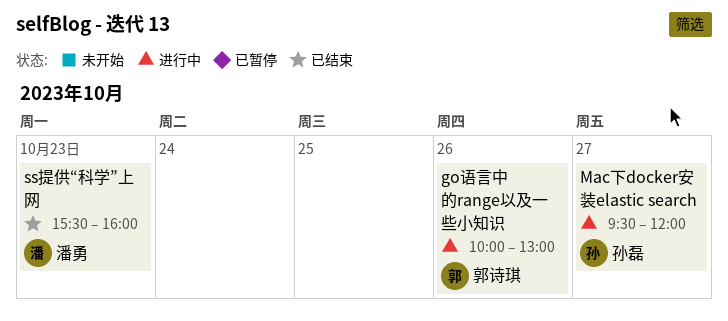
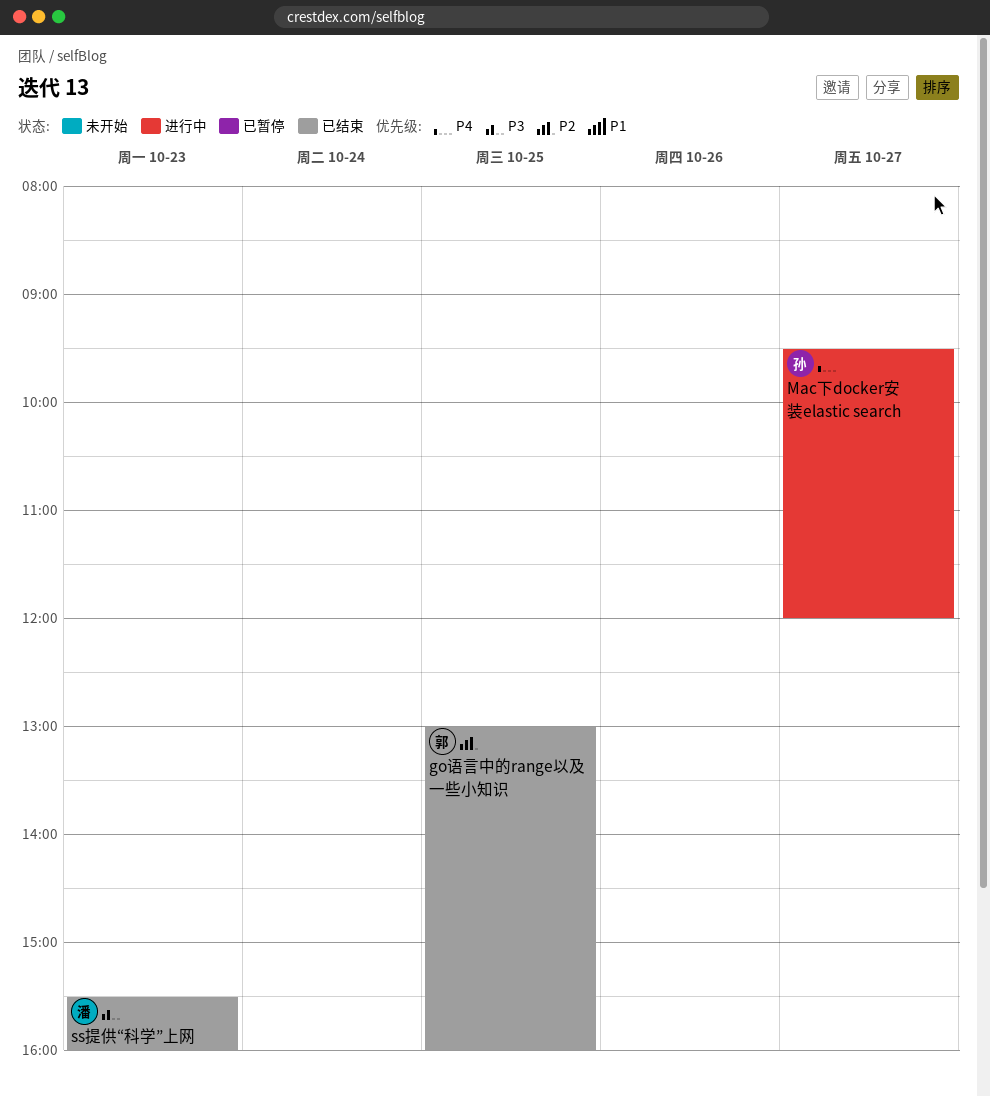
go语言中的range以及一些小知识, status: 进行中 -> 已结束
go语言中的range以及一些小知识, day: Oct 26 -> Oct 25
go语言中的range以及一些小知识, begins: 10:00 -> 13:00
go语言中的range以及一些小知识, ends: 13:00 -> 16:00

